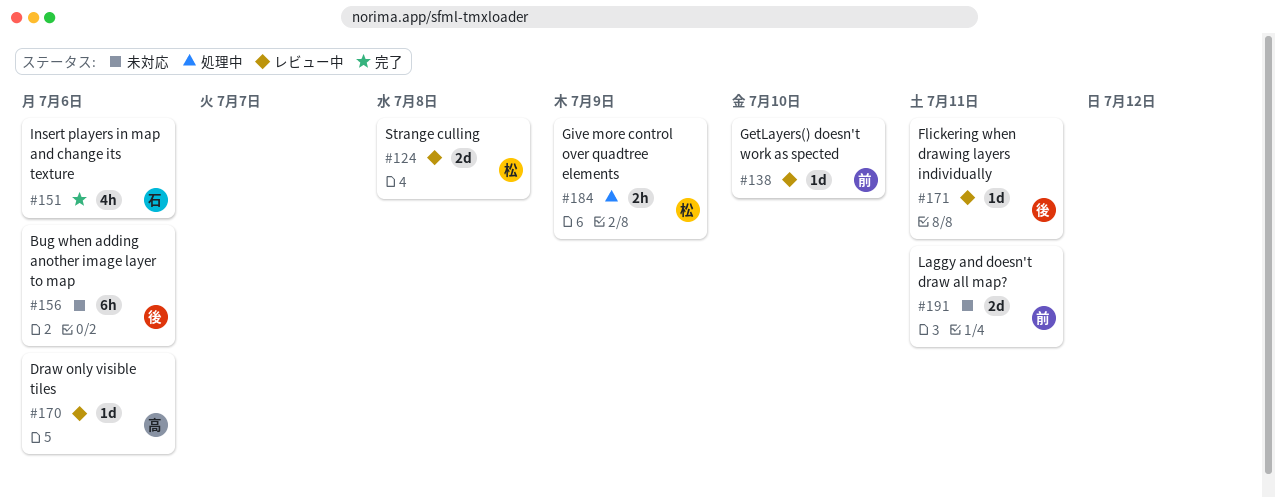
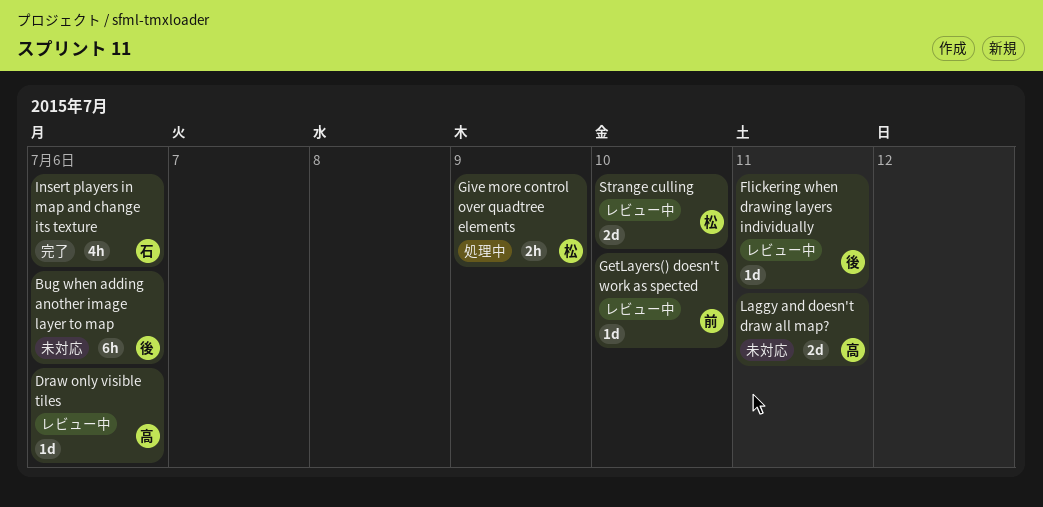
Laggy and doesn't draw all map?, owner: 前 -> 高
Strange culling, due: Jul 8 -> Jul 10

